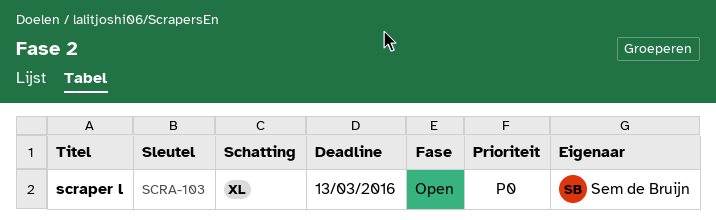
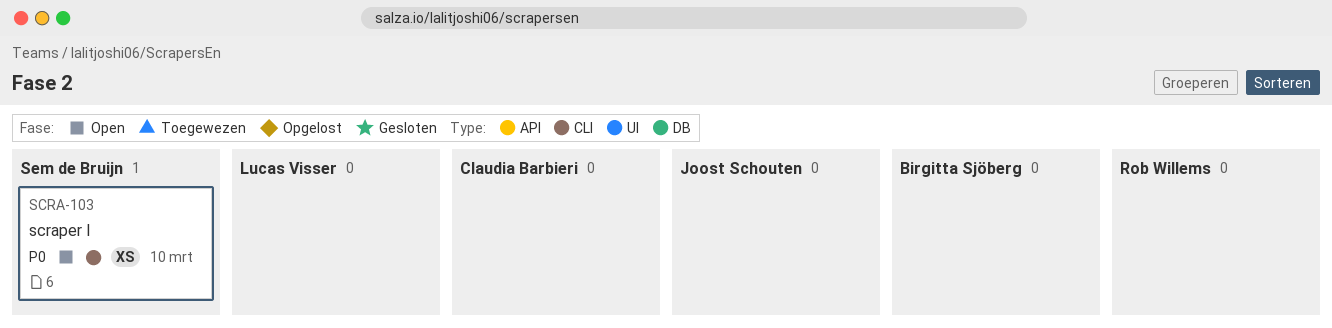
SCRA-103, estimate: XL -> XS
SCRA-103, due: Mar 13 -> Mar 10

